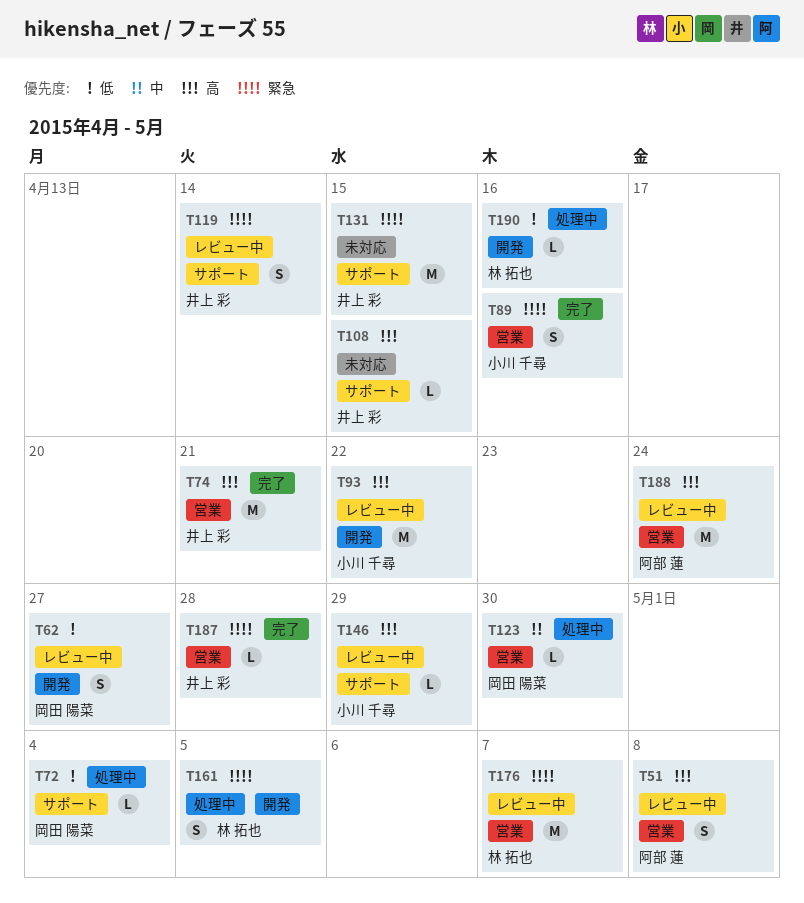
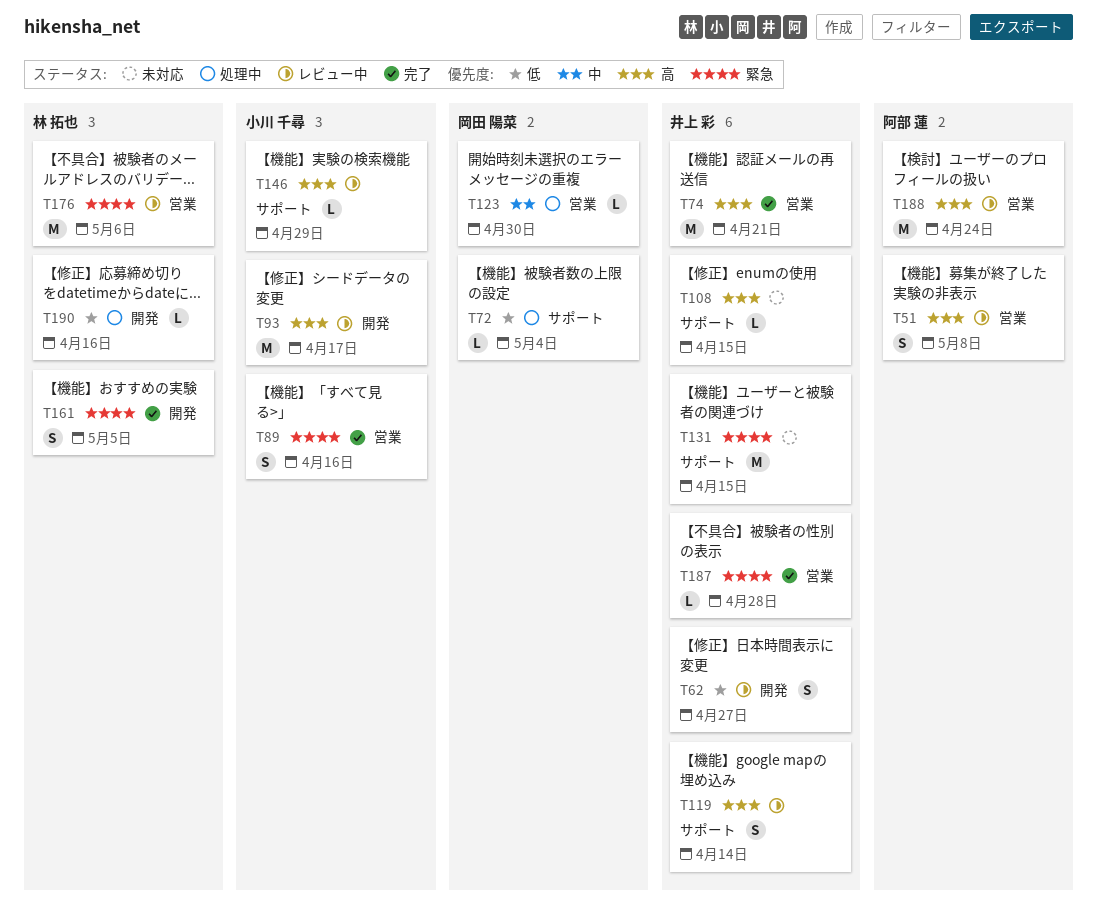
T62, owner: 岡田 陽菜 -> 井上 彩
T93, due: Apr 22 -> Apr 17
T119, priority: 緊急 -> 高
T161, status: 処理中 -> 完了
T176, due: May 7 -> May 6

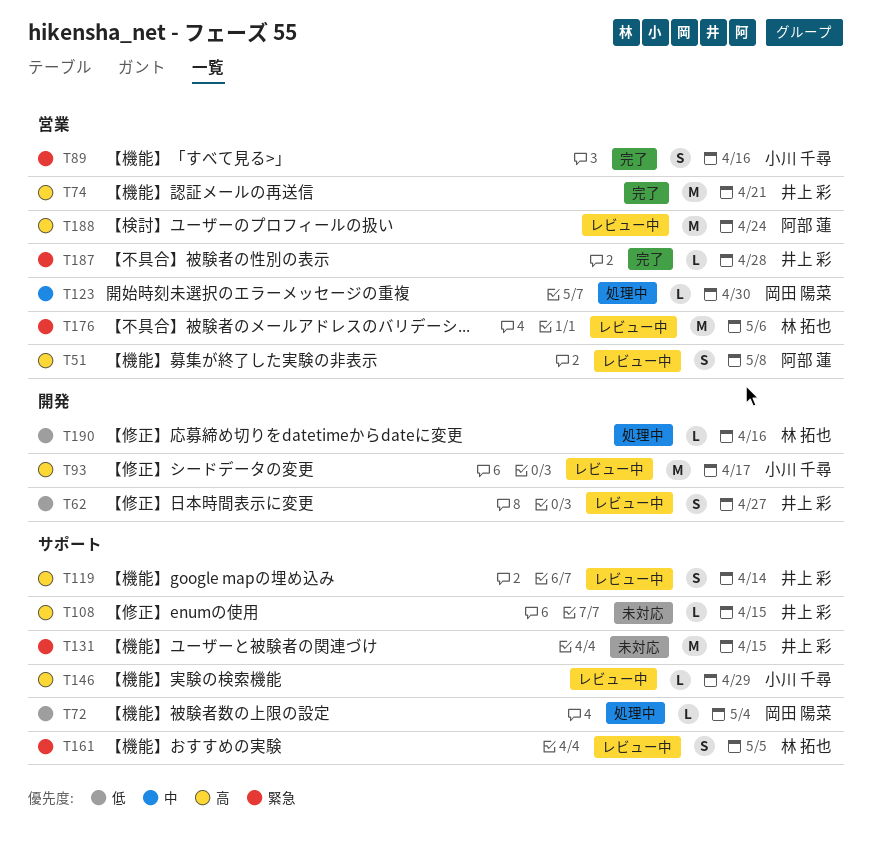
T161, status: 完了 -> レビュー中
T161, label: 開発 -> サポート

